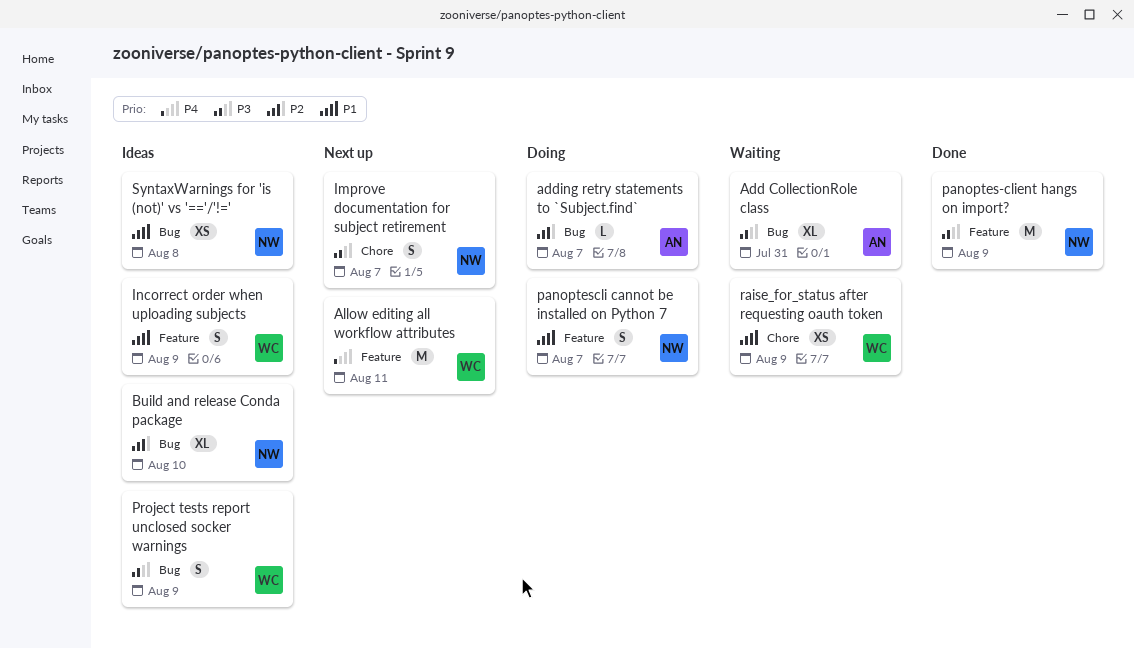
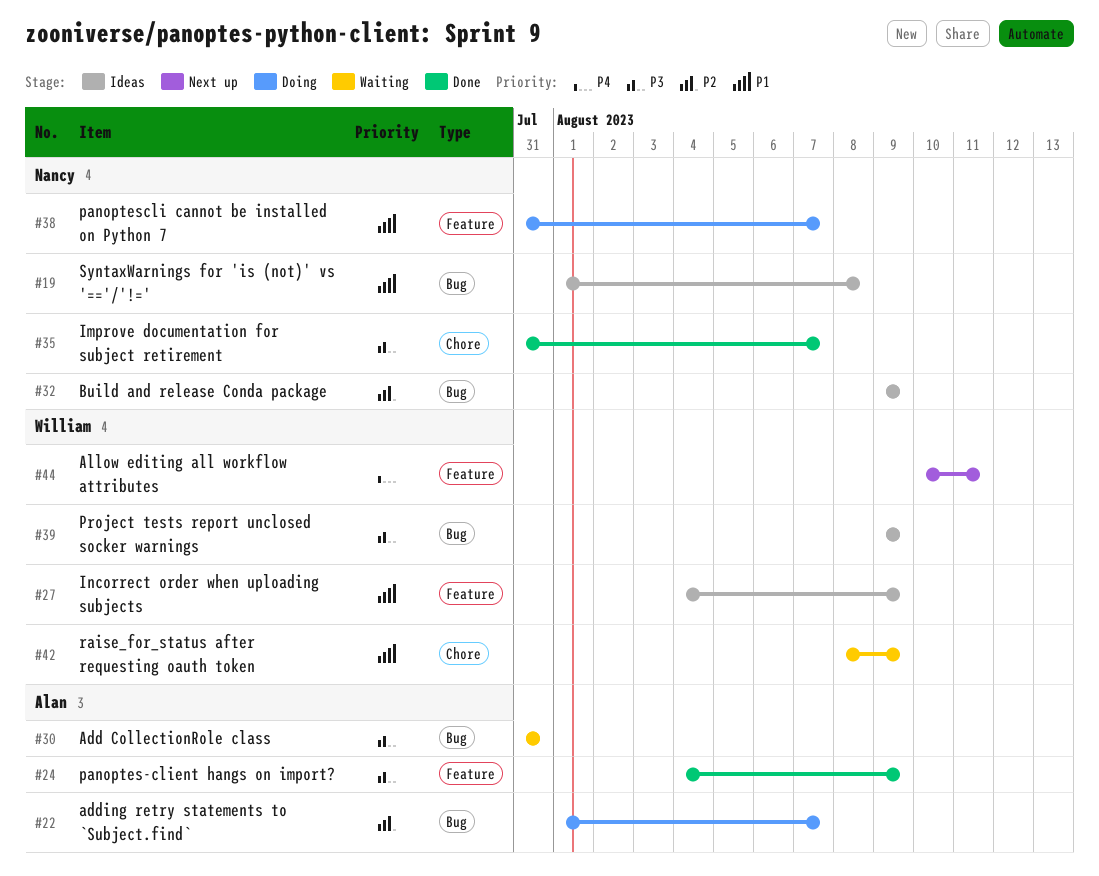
Build and release Conda package, due: Aug 10 -> Aug 9
Improve documentation for subject retirement, status: Next up -> Done
panoptes-client hangs on import?, owner: Nancy -> Alan

